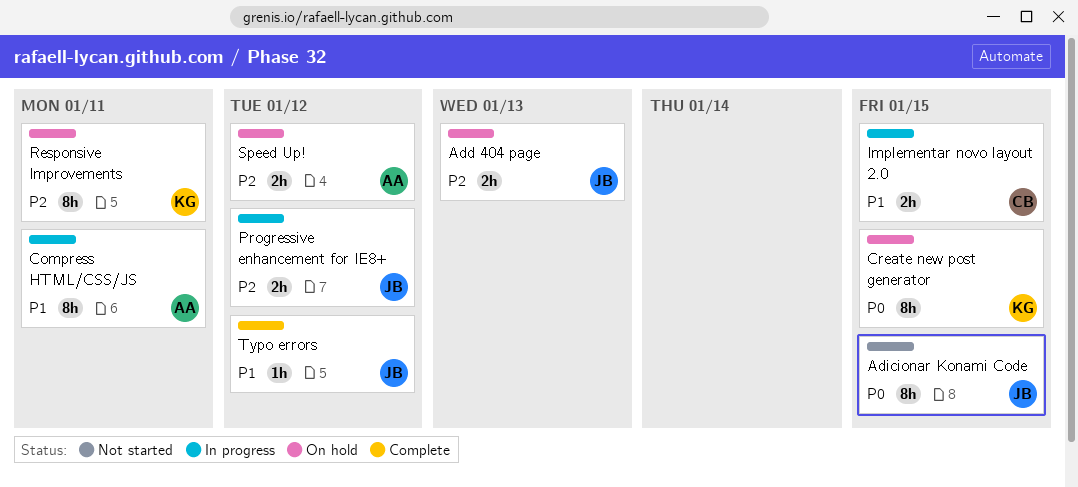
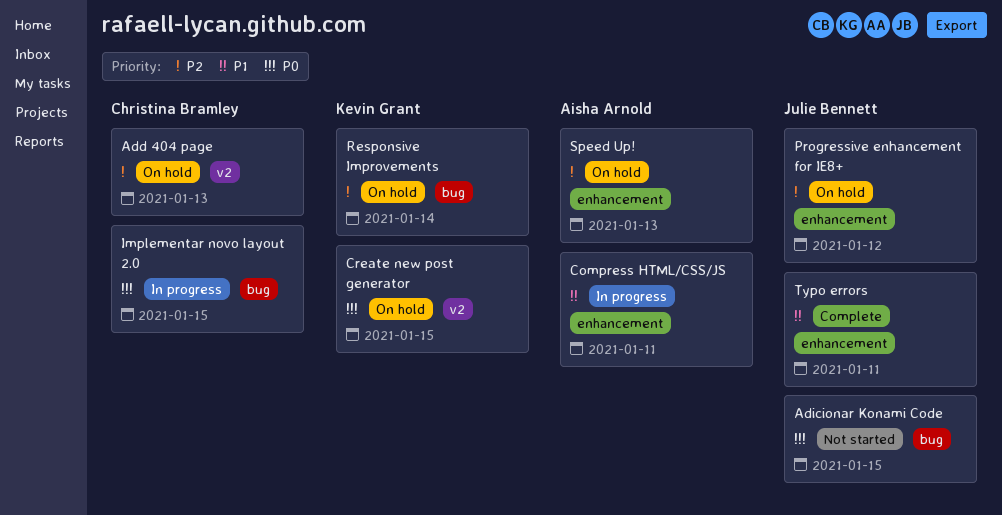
Add 404 page, owner: Julie Bennett -> Christina Bramley
Implementar novo layout 2.0, priority: P1 -> P0
Progressive enhancement for IE8+, status: In progress -> On hold
Responsive Improvements, due: Jan 11 -> Jan 14
Speed Up!, due: Jan 12 -> Jan 13
Typo errors, due: Jan 12 -> Jan 11

